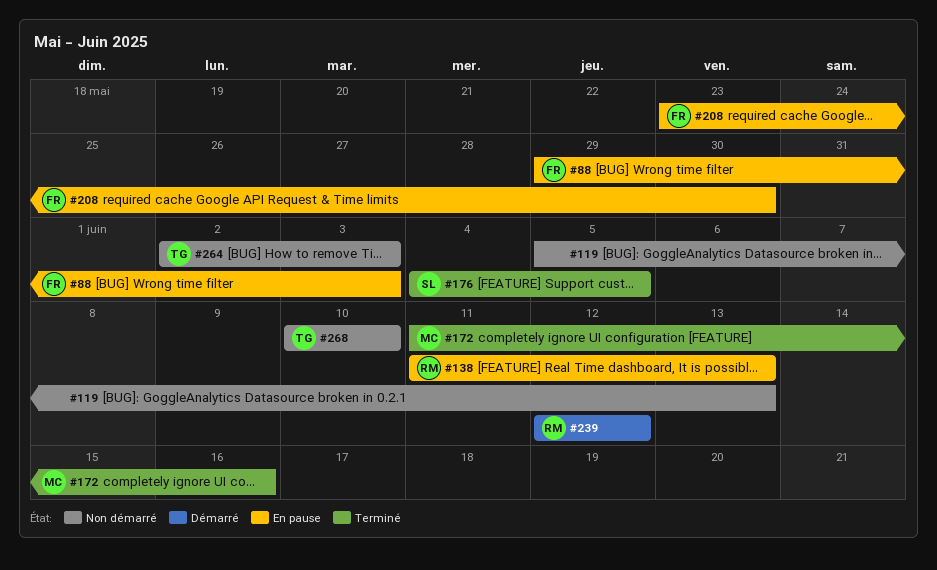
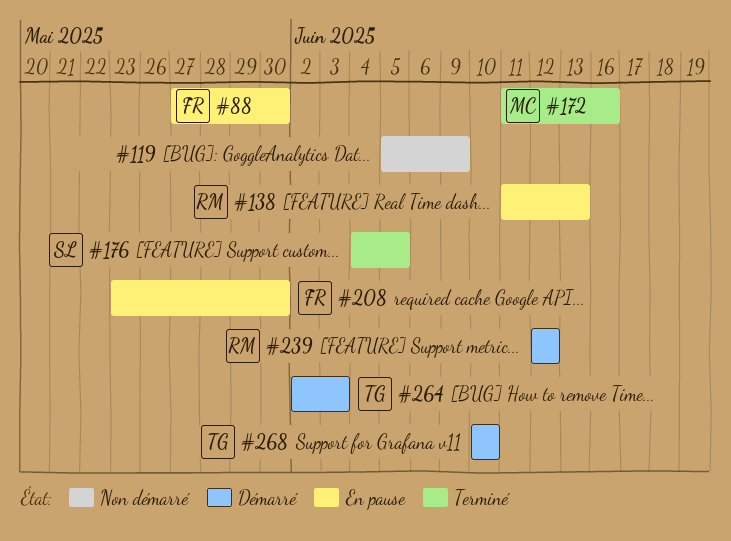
#88, start: May 29 -> May 27
#88, due: Jun 3 -> May 30
#119, due: Jun 13 -> Jun 9
#264, status: Non démarré -> Démarré
#268, status: Non démarré -> Démarré

